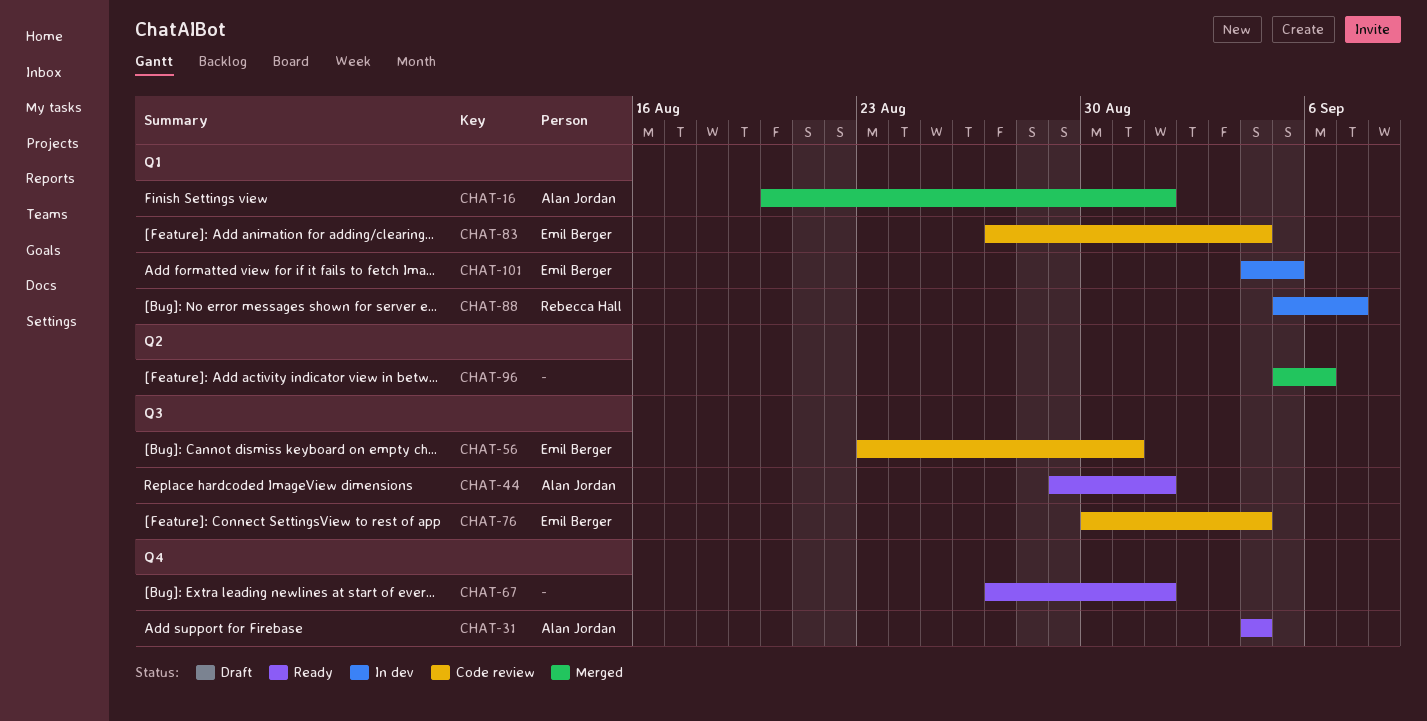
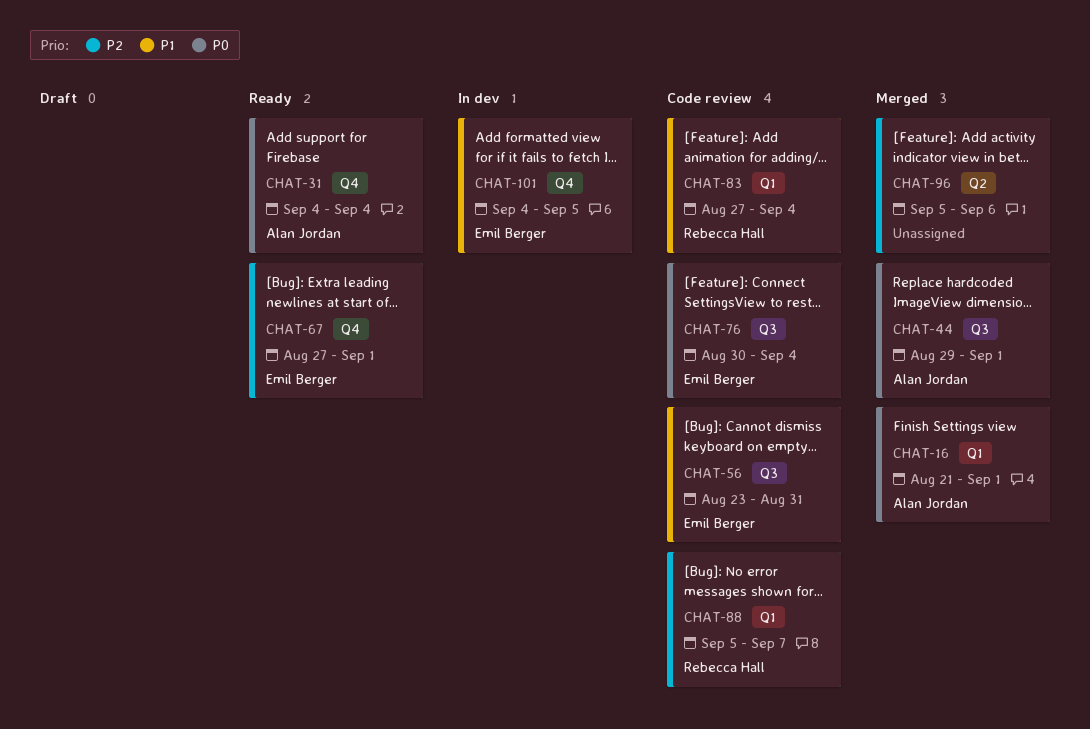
CHAT-16, start: Aug 20 -> Aug 21
CHAT-44, status: Ready -> Merged
CHAT-67, owner: none -> Emil Berger
CHAT-83, owner: Emil Berger -> Rebecca Hall
CHAT-88, status: In dev -> Code review
CHAT-101, label: Q1 -> Q4

